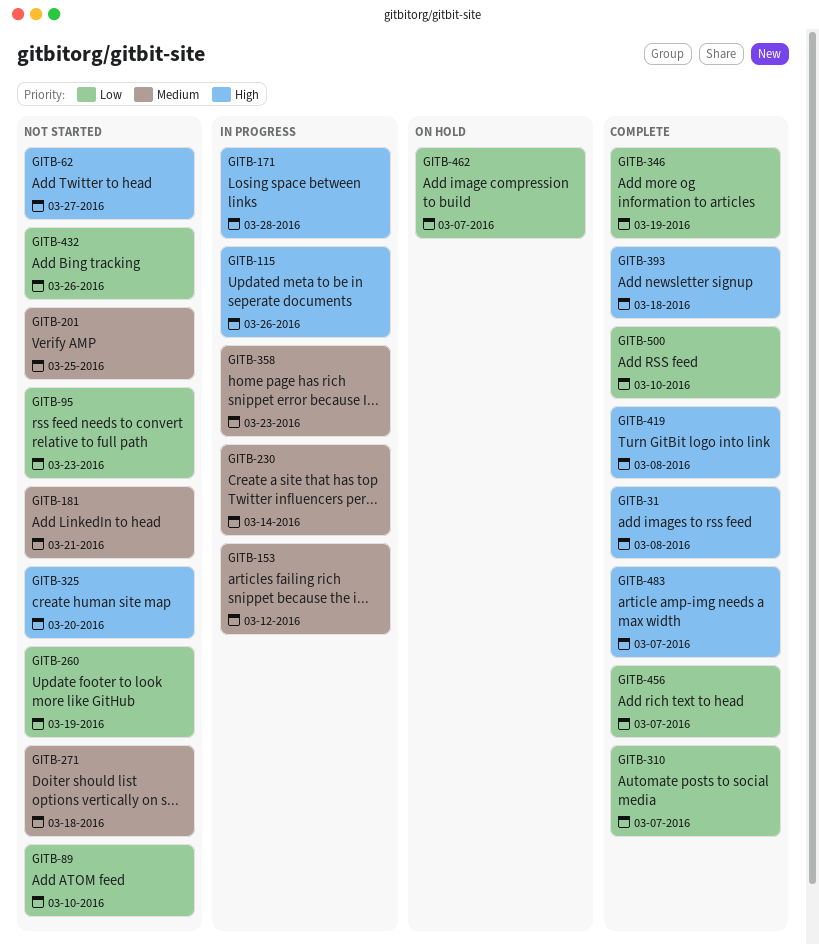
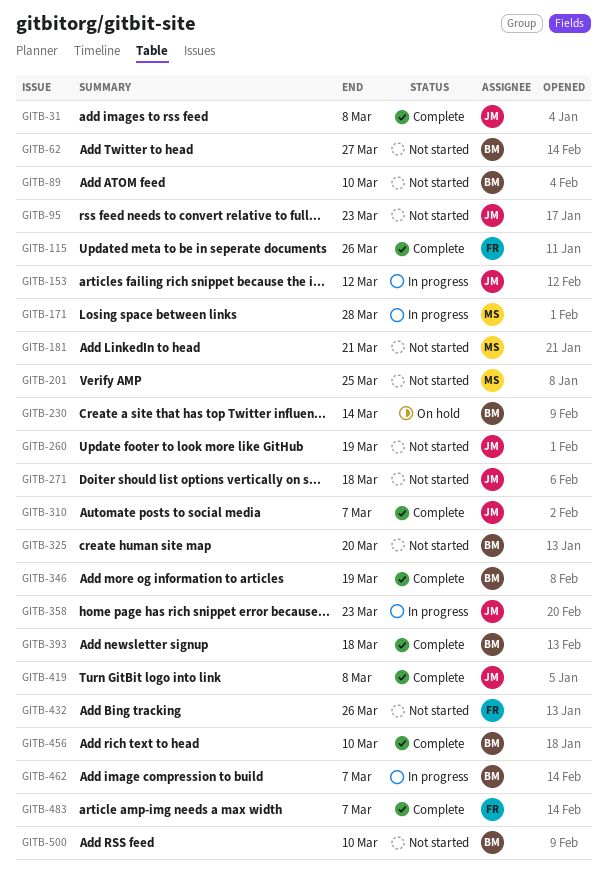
GITB-115, status: In progress -> Complete
GITB-230, status: In progress -> On hold
GITB-456, due: Mar 7 -> Mar 10
GITB-462, status: On hold -> In progress
GITB-500, status: Complete -> Not started

